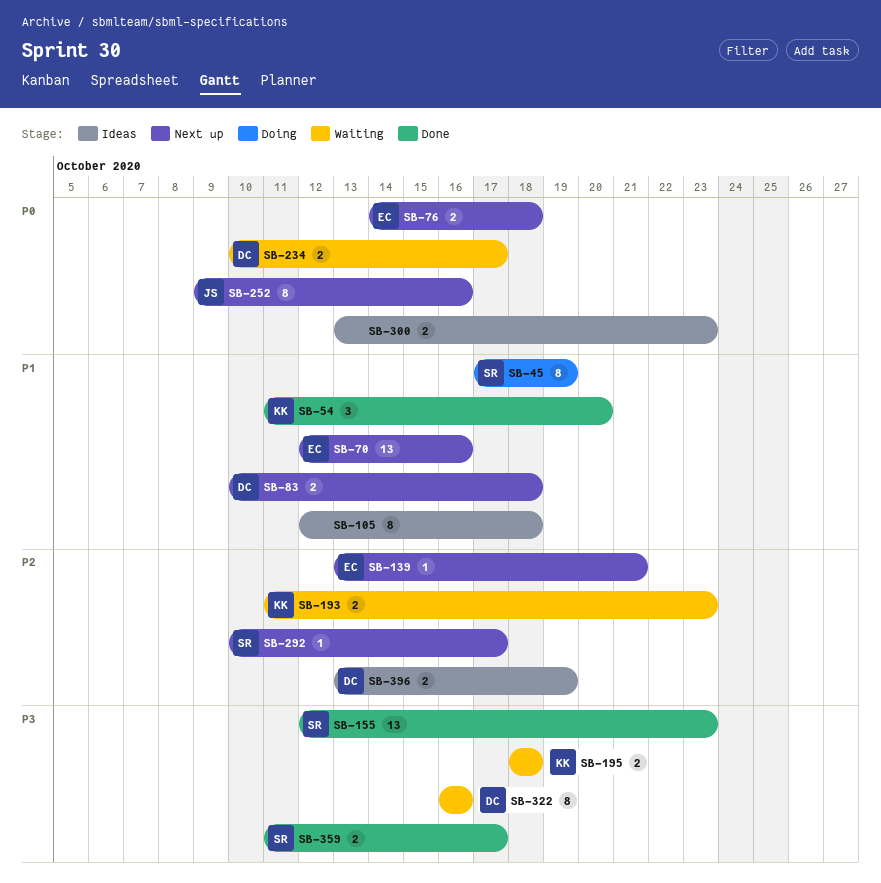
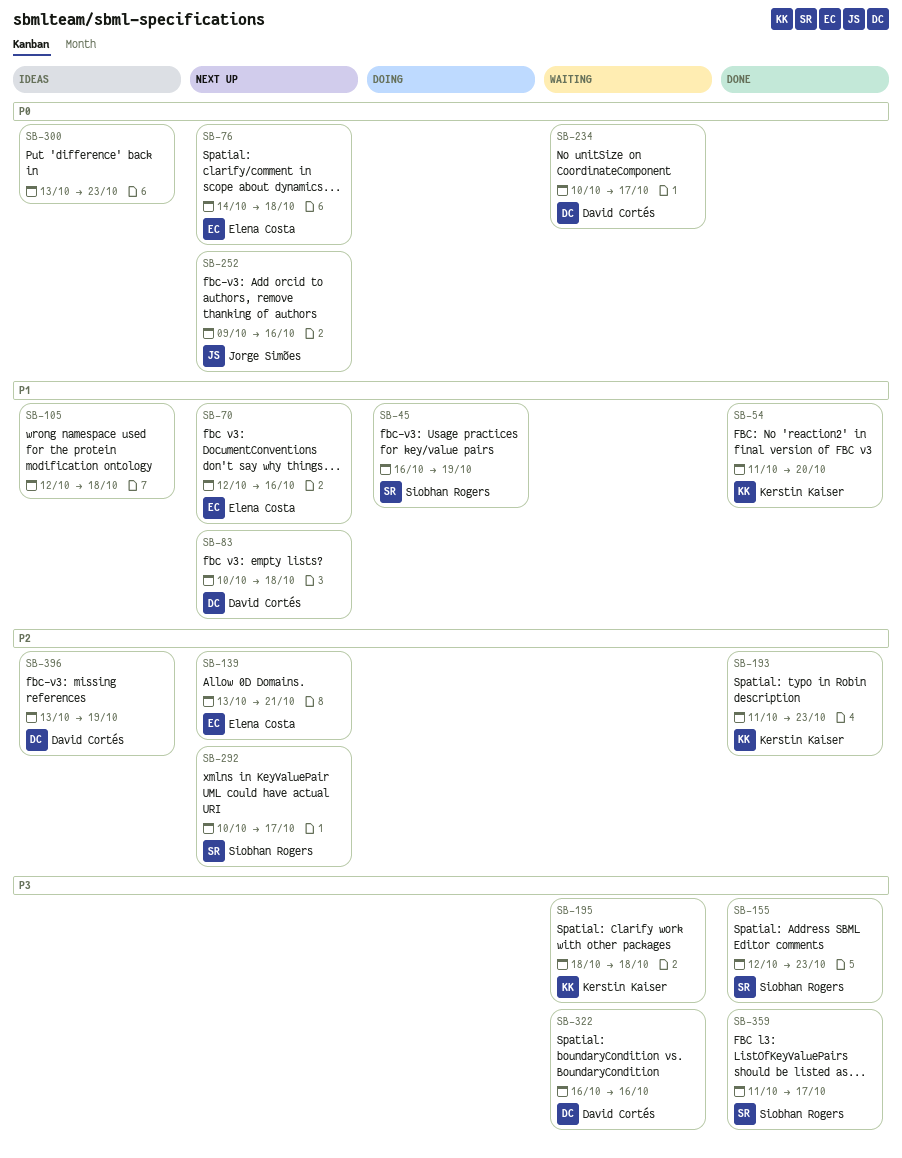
SB-45, start: Oct 17 -> Oct 16
SB-193, status: Waiting -> Done

